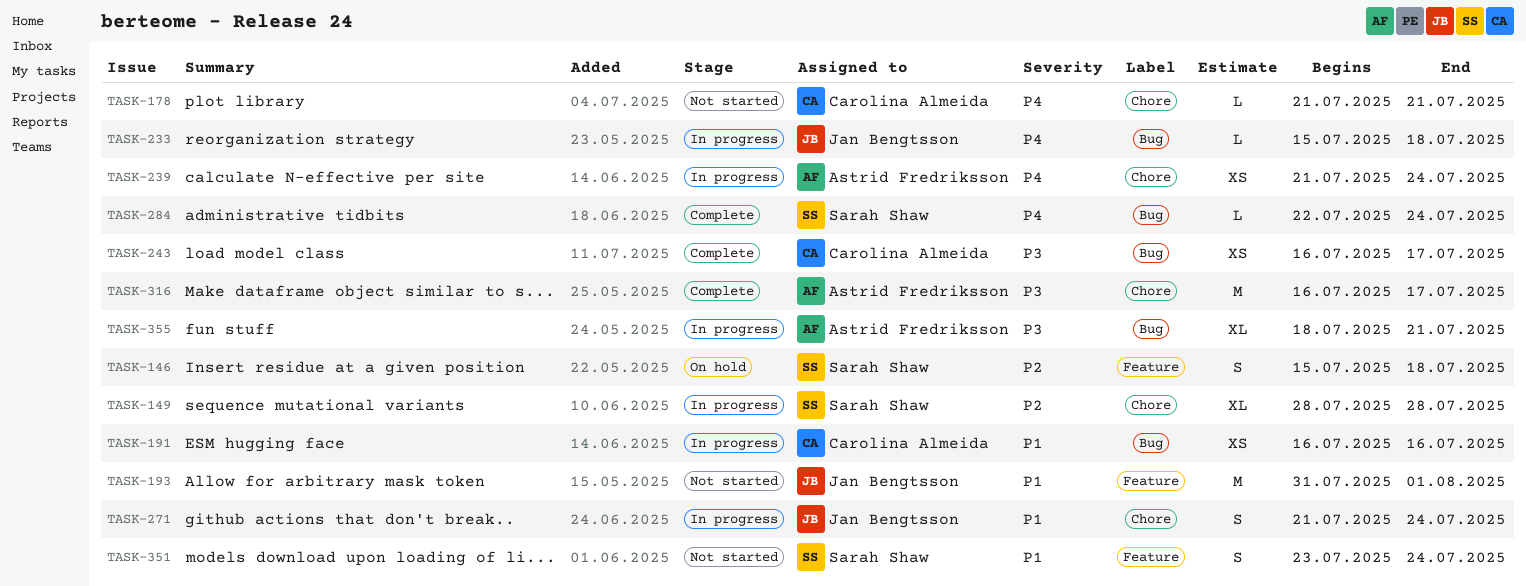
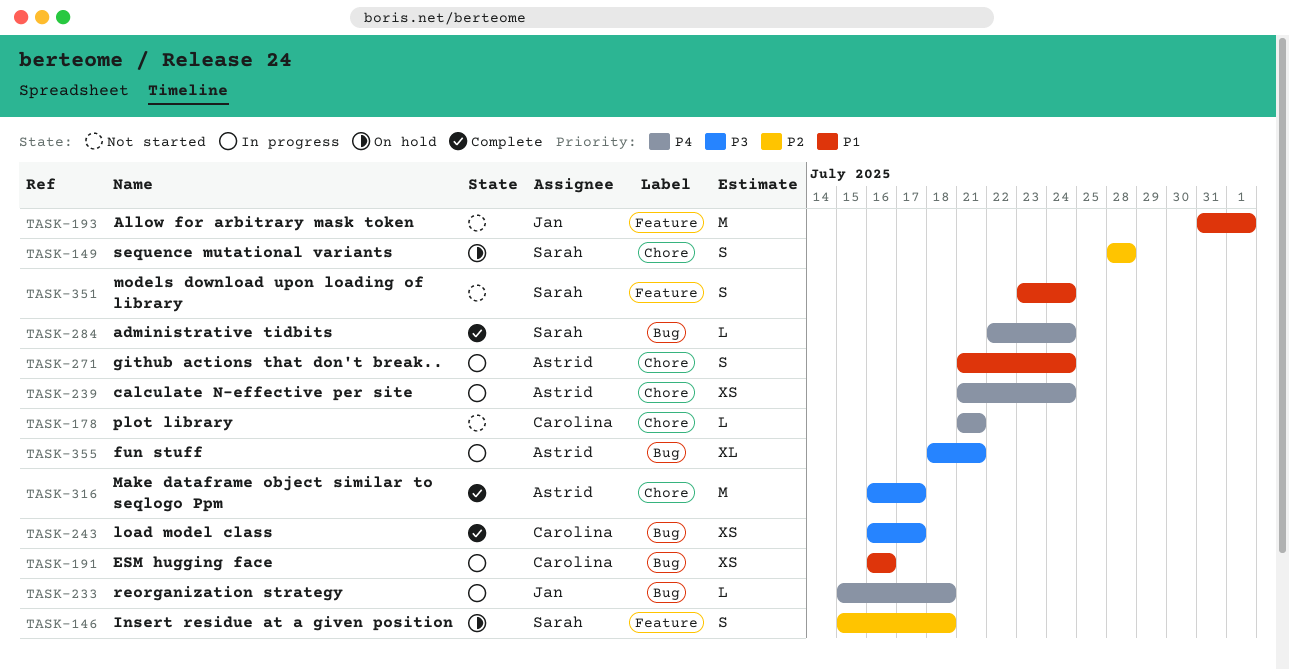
TASK-149, status: In progress -> On hold
TASK-149, estimate: XL -> S
TASK-271, owner: Jan Bengtsson -> Astrid Fredriksson

